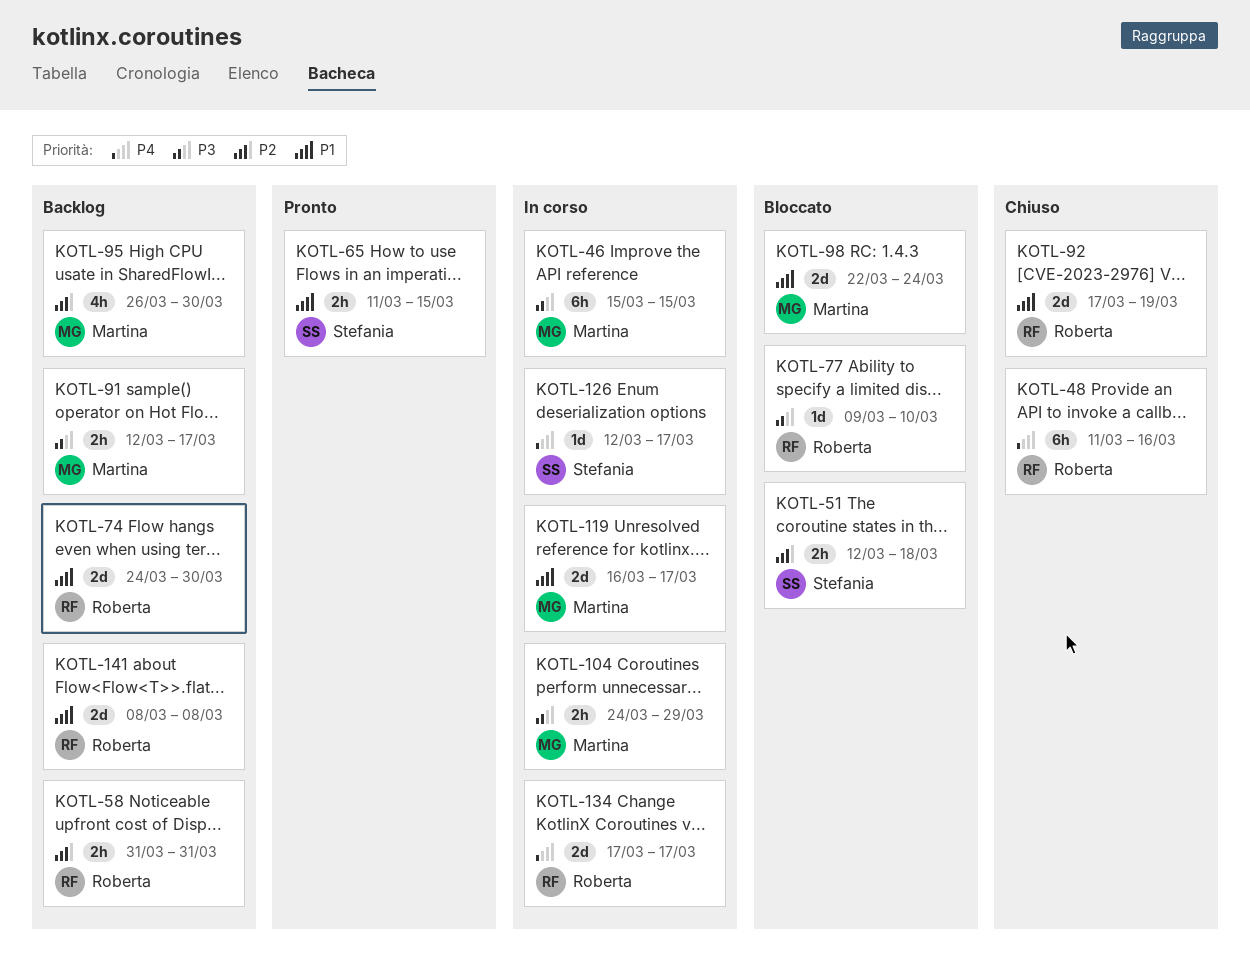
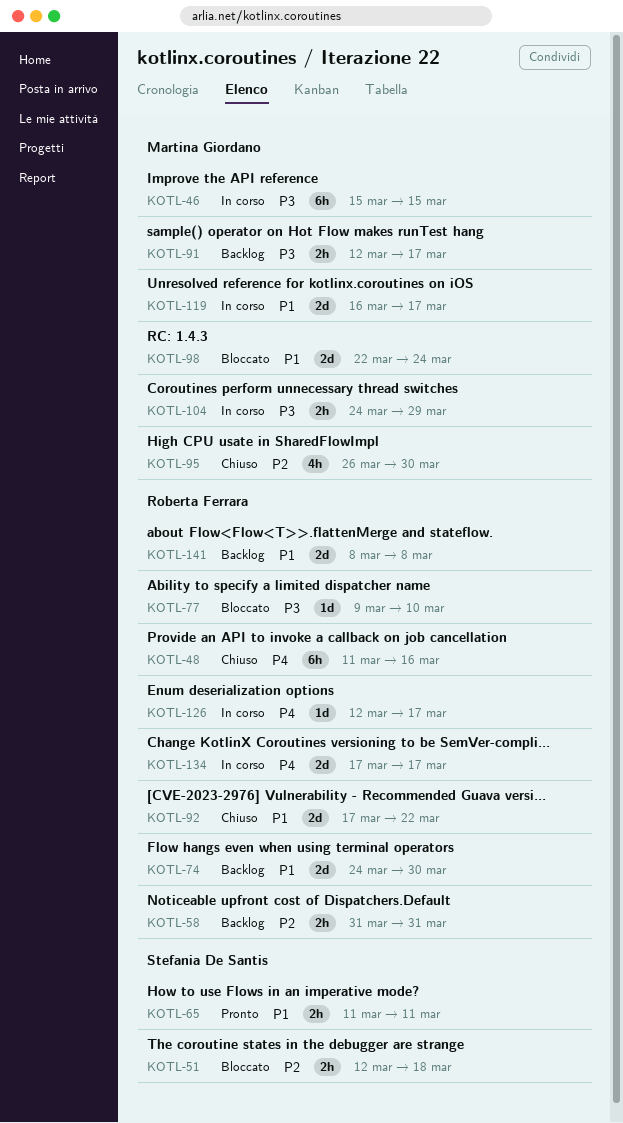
KOTL-65, due: Mar 15 -> Mar 11
KOTL-92, due: Mar 19 -> Mar 22
KOTL-95, status: Backlog -> Chiuso
KOTL-126, owner: Stefania De Santis -> Roberta Ferrara

